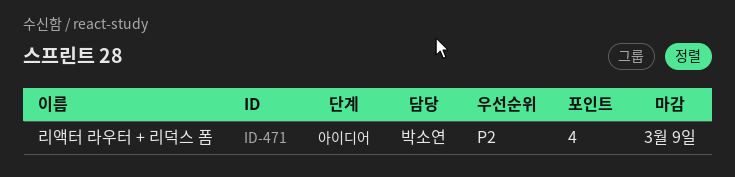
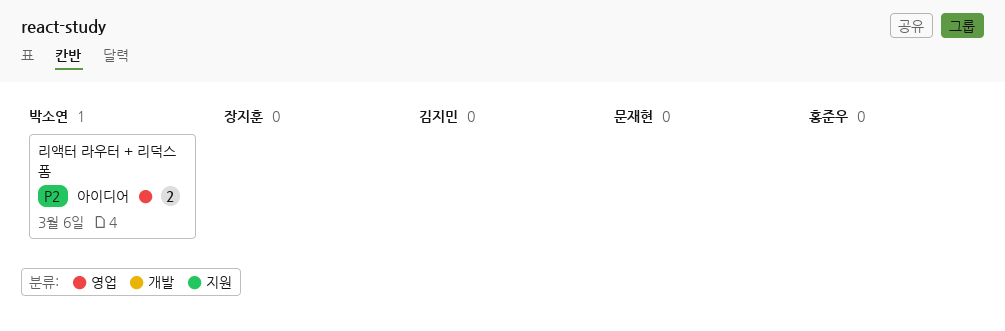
리액터 라우터 + 리덕스 폼, estimate: 4 -> 2
리액터 라우터 + 리덕스 폼, due: Mar 9 -> Mar 6

